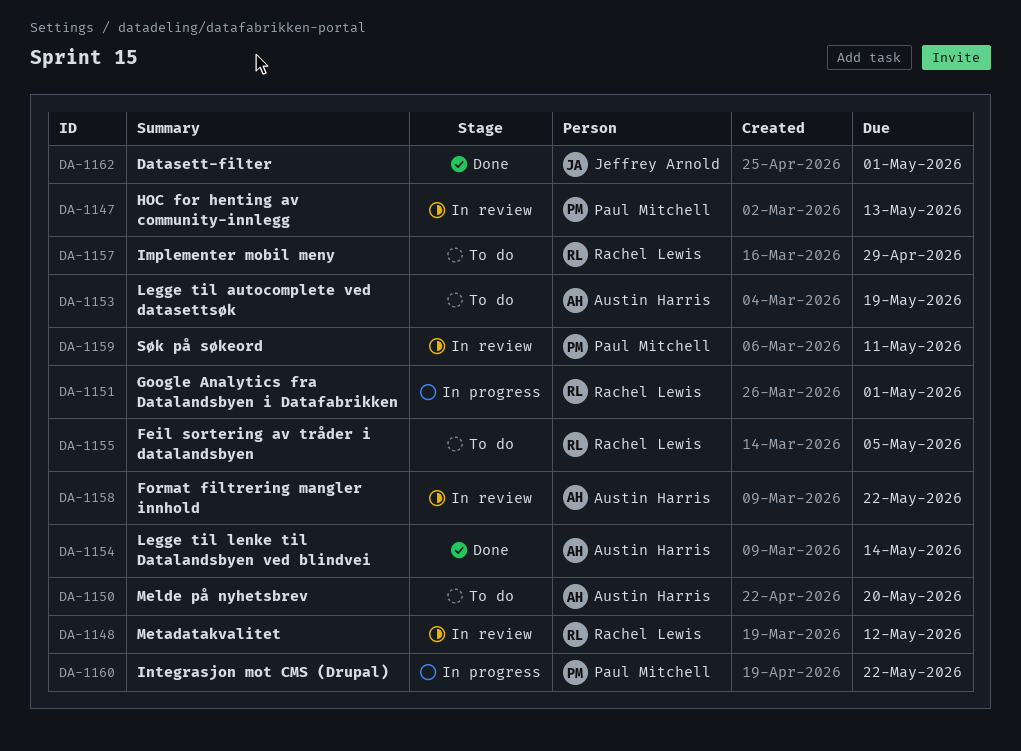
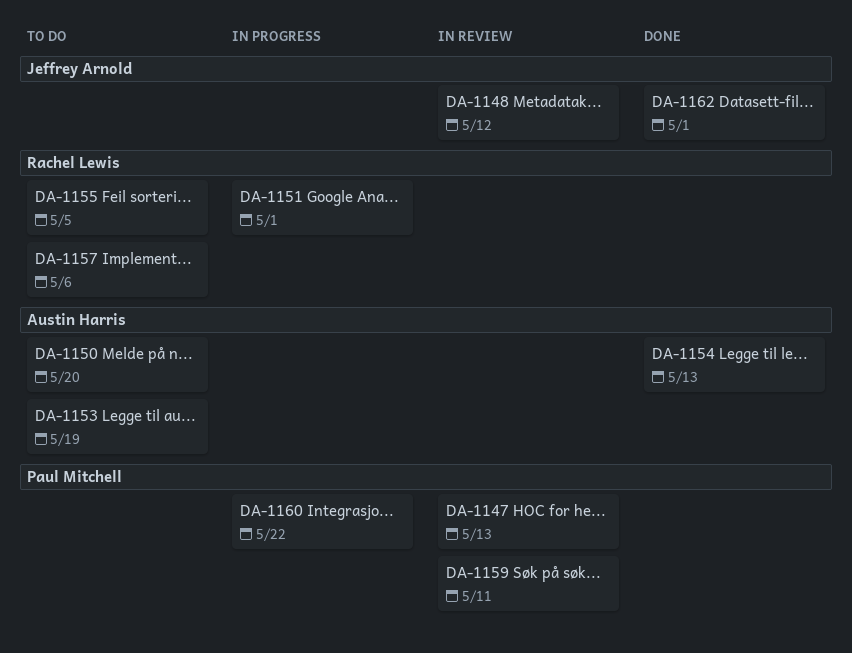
DA-1148, owner: Rachel Lewis -> Jeffrey Arnold
DA-1154, due: May 14 -> May 13
DA-1157, due: Apr 29 -> May 6
DA-1158: present -> none

